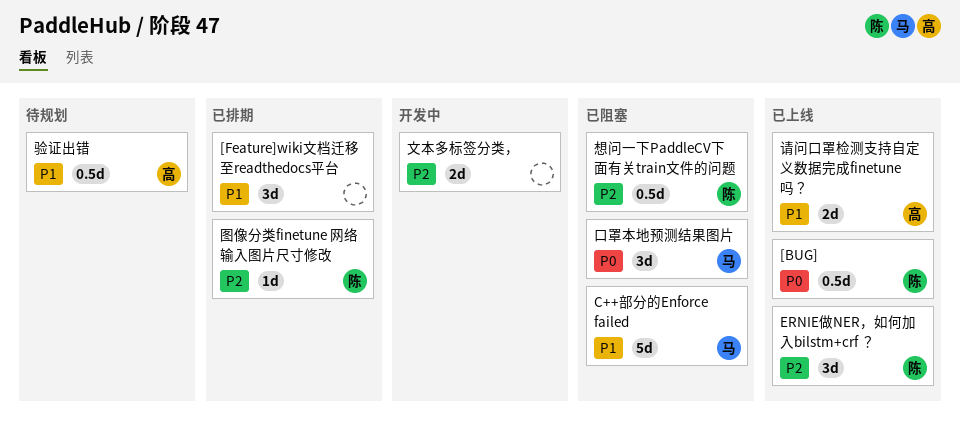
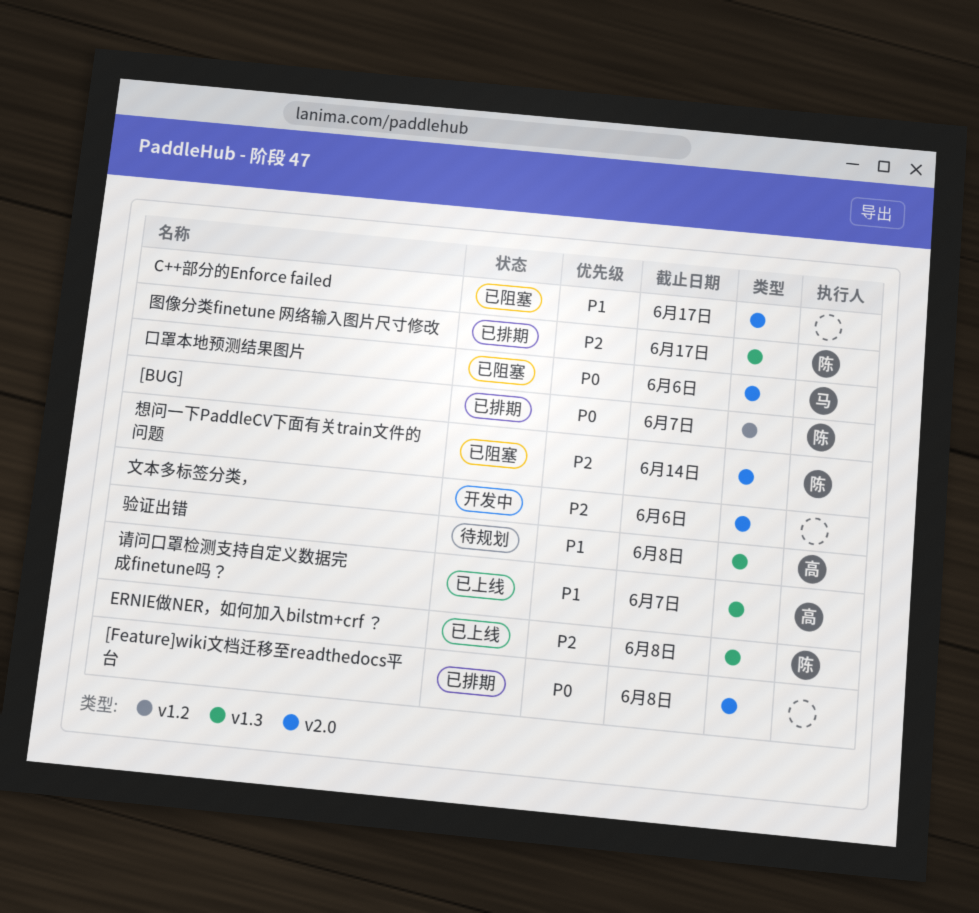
[BUG], status: 已上线 -> 已排期
[Feature]wiki文档迁移至readthedocs平台, priority: P1 -> P0
C++部分的Enforce failed, owner: 马 -> none

